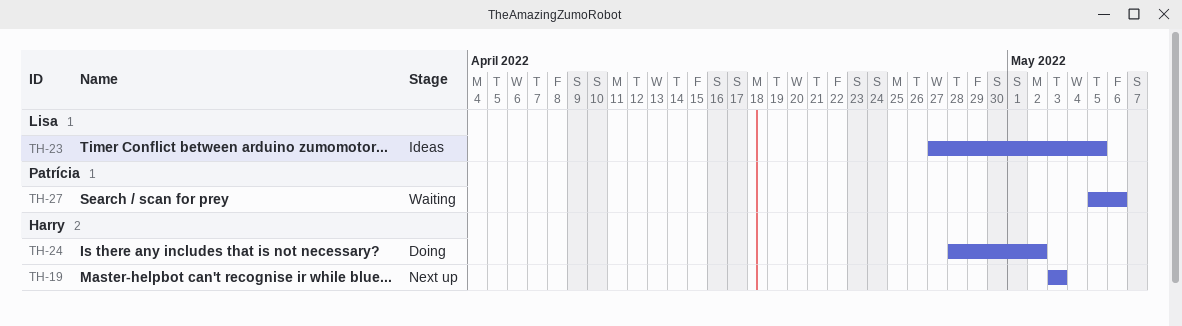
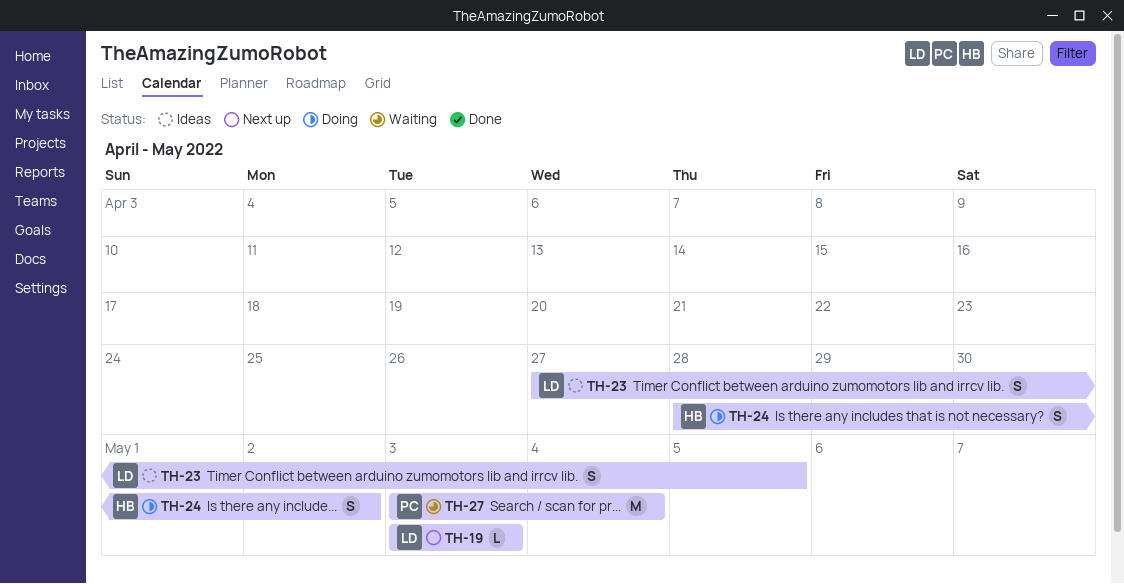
TH-19, owner: Harry -> Lisa
TH-27, start: May 5 -> May 3
TH-27, due: May 6 -> May 4

